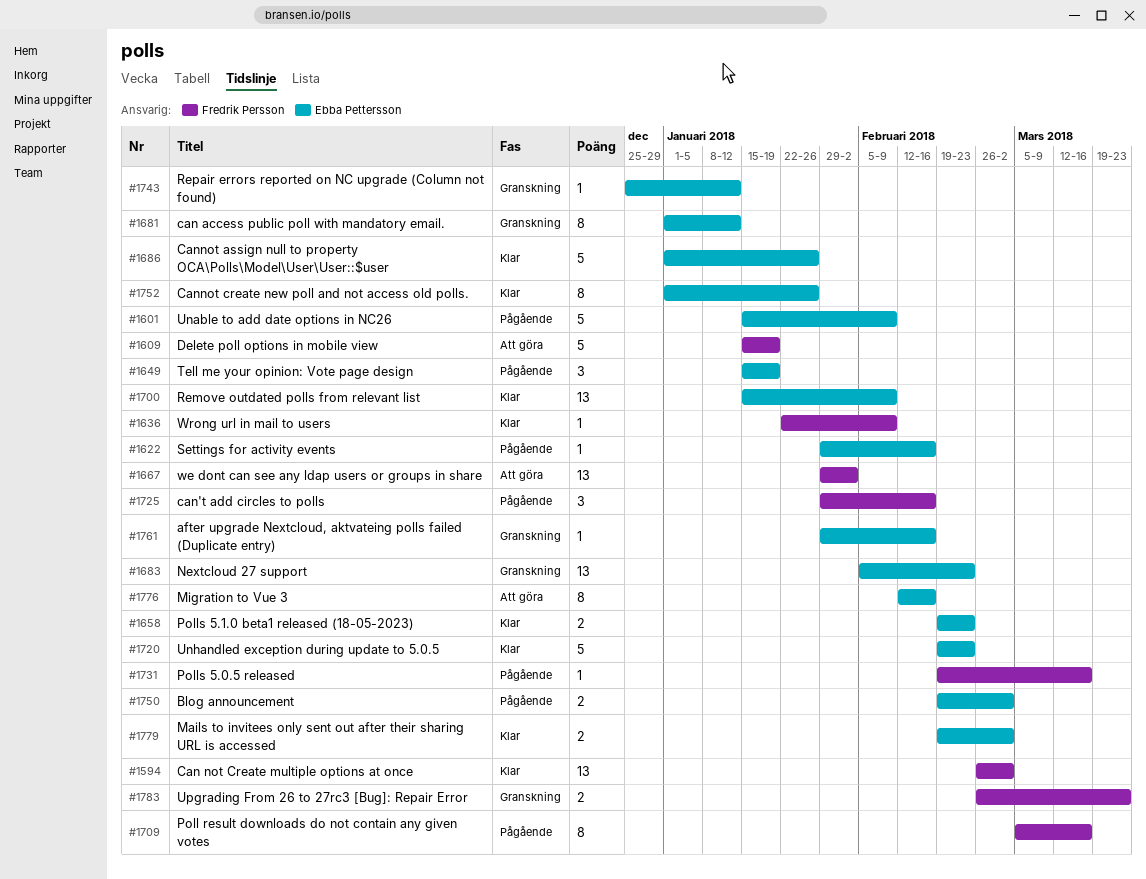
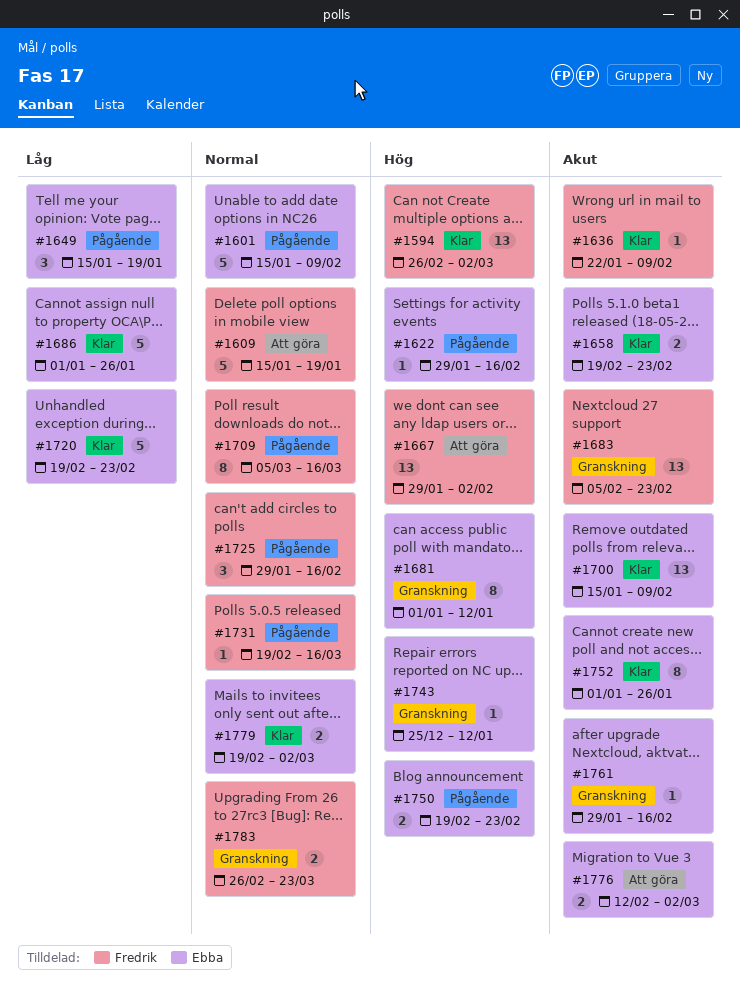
#1683, owner: Ebba Pettersson -> Fredrik Persson
#1750, due: Mar 2 -> Feb 23
#1776, estimate: 8 -> 2
#1776, due: Feb 16 -> Mar 2

